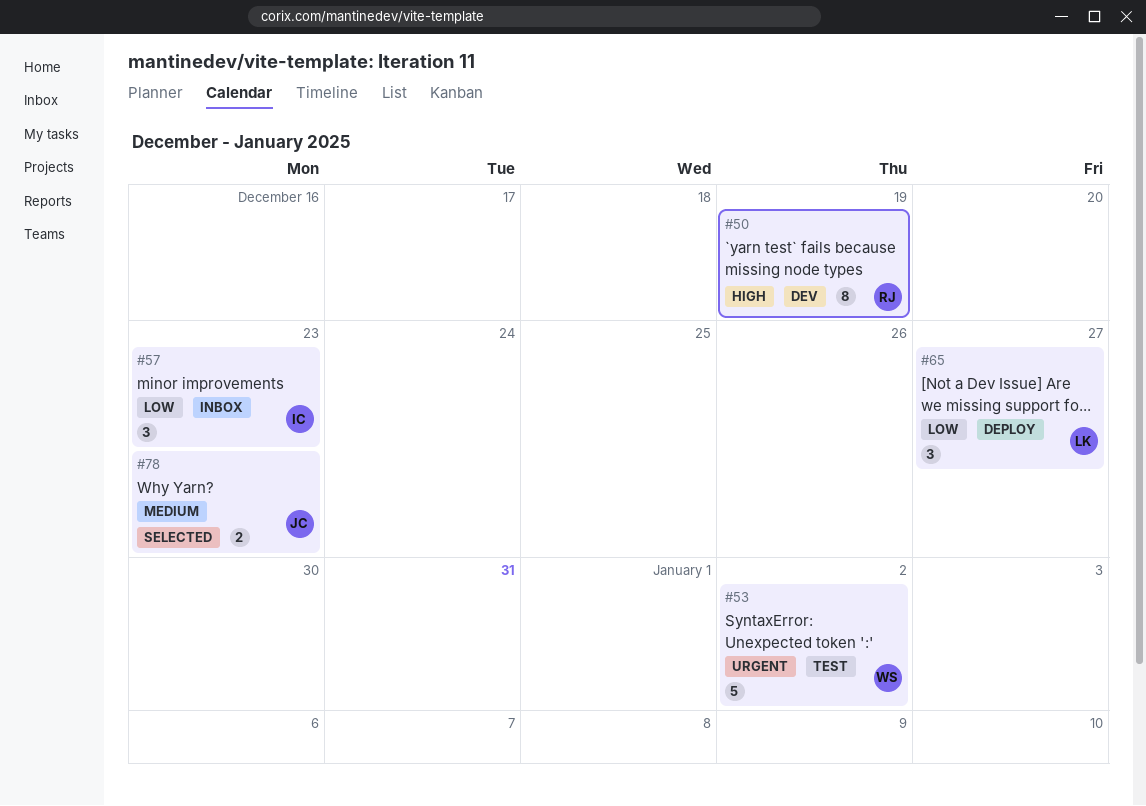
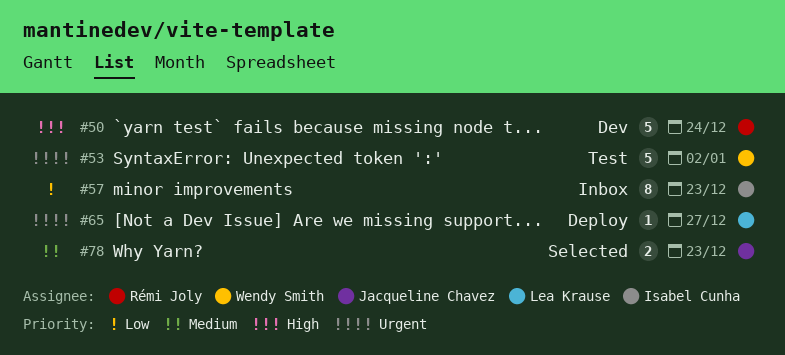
#50, estimate: 8 -> 5
#50, due: Dec 19 -> Dec 24
#57, estimate: 3 -> 8
#65, priority: Low -> Urgent
#65, estimate: 3 -> 1

